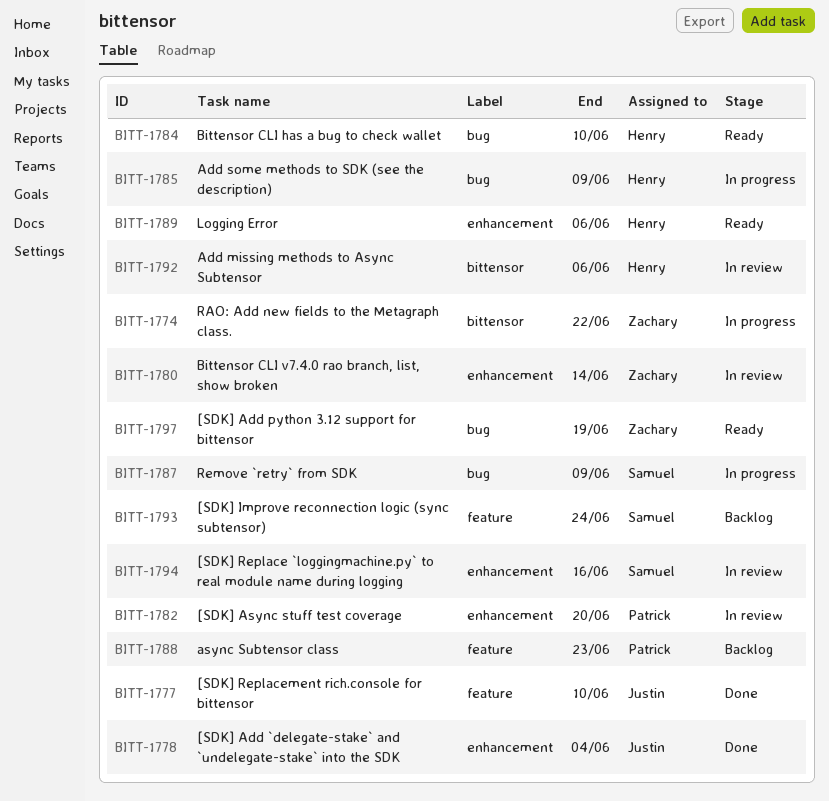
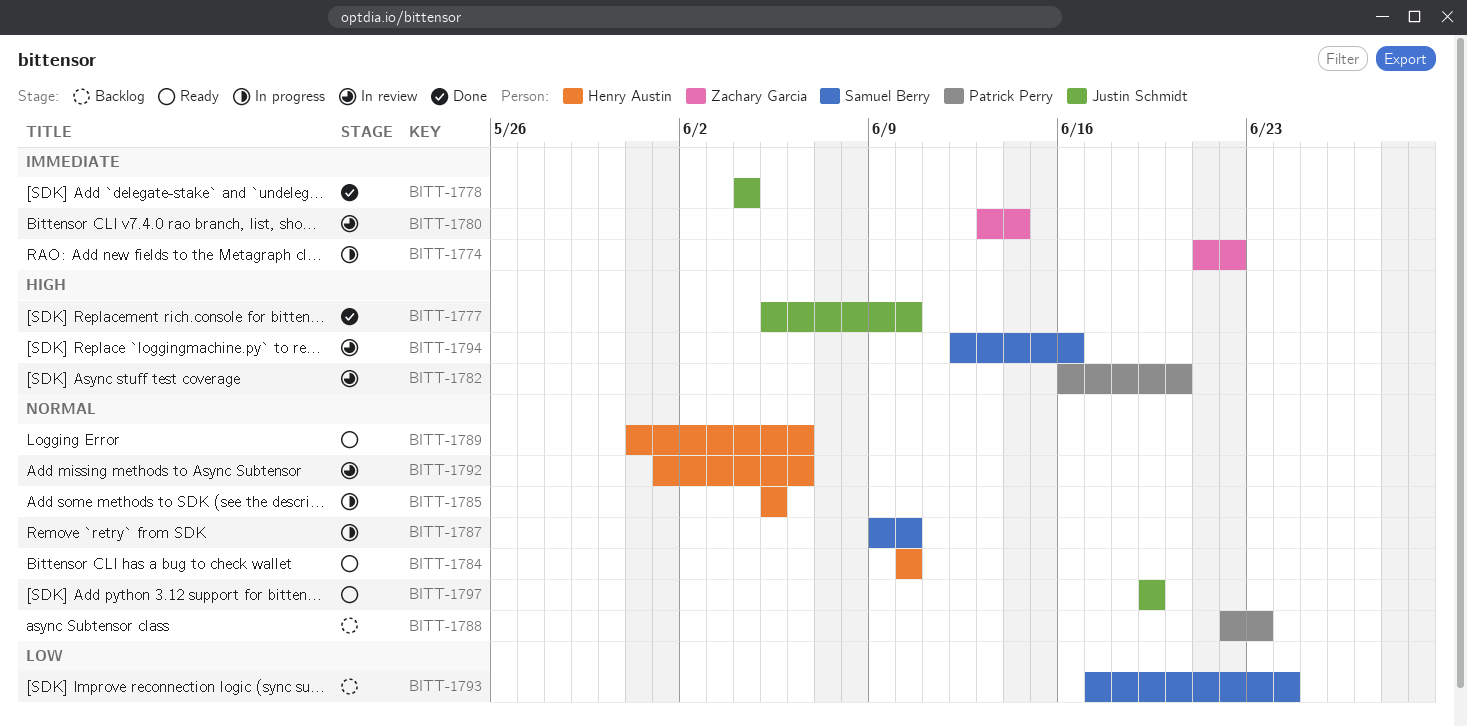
BITT-1785, due: Jun 9 -> Jun 5
BITT-1787, due: Jun 9 -> Jun 10
BITT-1797, owner: Zachary Garcia -> Justin Schmidt

